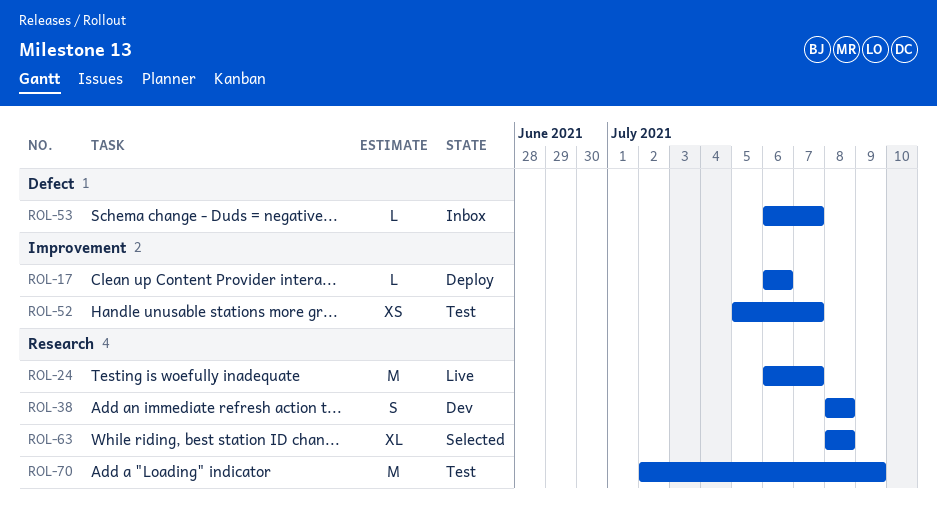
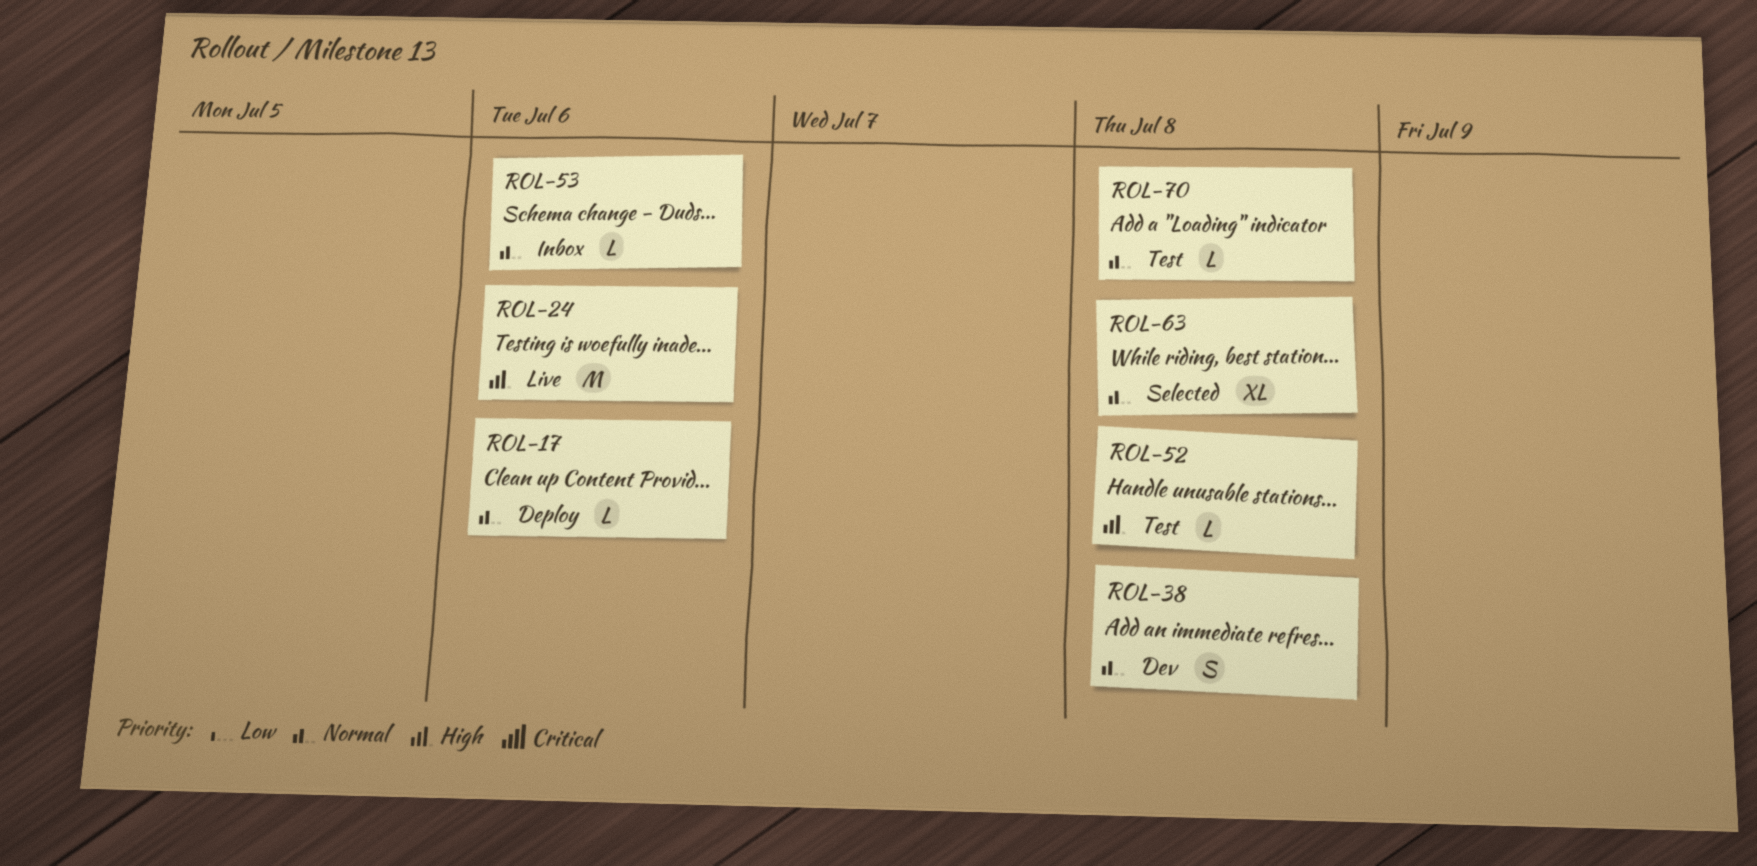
ROL-24, due: Jul 7 -> Jul 6
ROL-52, estimate: XS -> L
ROL-52, due: Jul 7 -> Jul 8
ROL-53, due: Jul 7 -> Jul 6
ROL-70, estimate: M -> L
ROL-70, due: Jul 9 -> Jul 8

